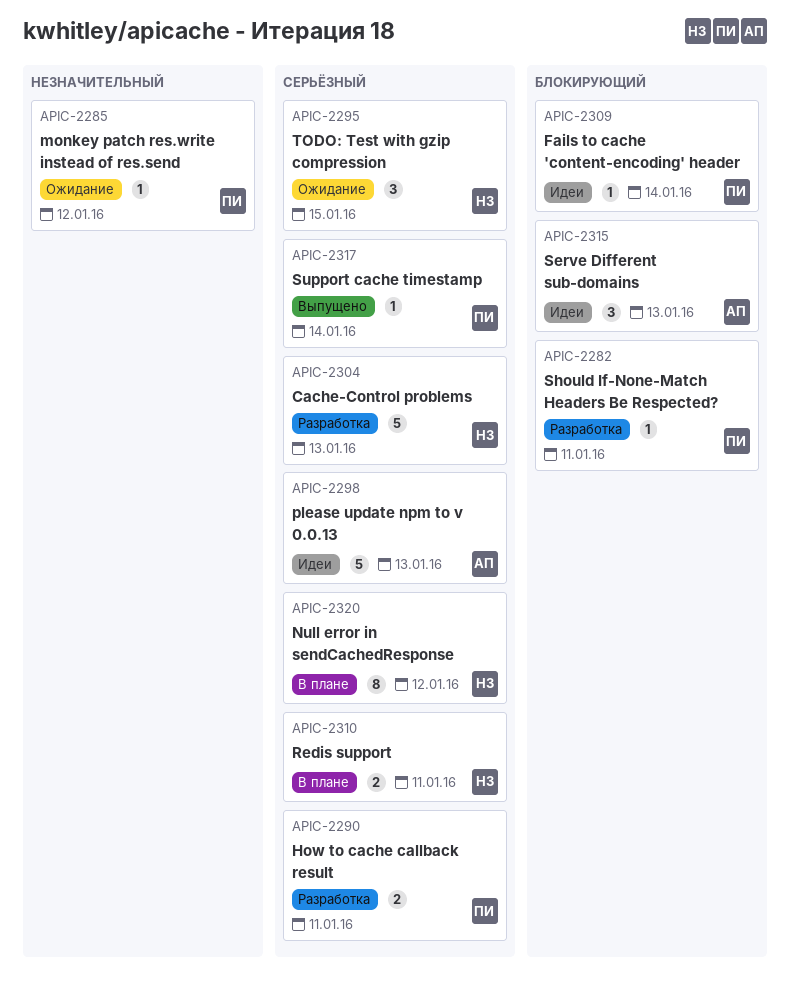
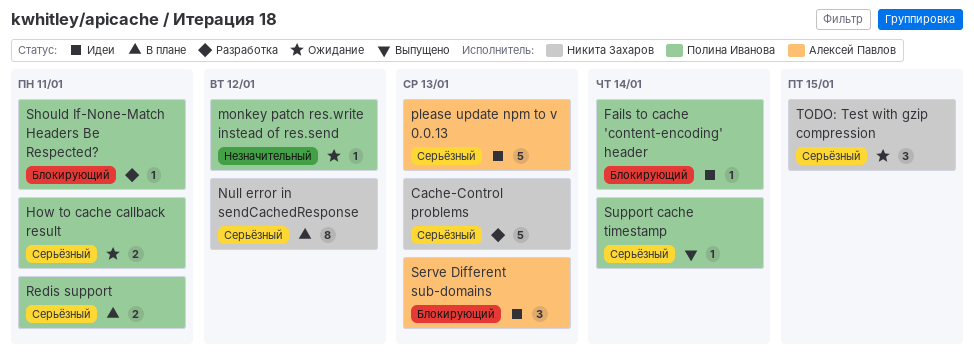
How to cache callback result, status: Разработка -> Ожидание
Redis support, owner: Никита Захаров -> Полина Иванова

